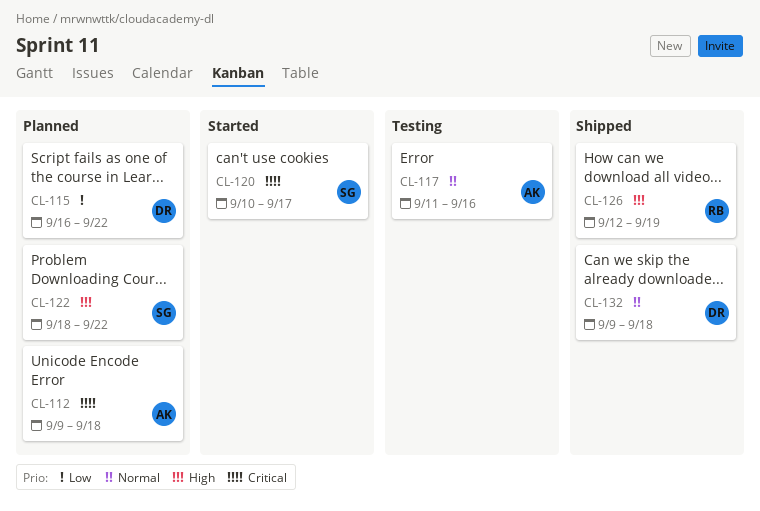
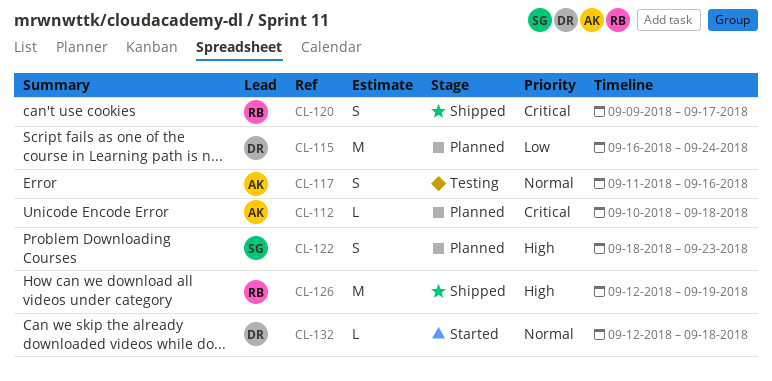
CL-112, start: Sep 9 -> Sep 10
CL-115, due: Sep 22 -> Sep 24
CL-120, status: Started -> Shipped
CL-120, owner: SG -> RB
CL-120, start: Sep 10 -> Sep 9
CL-122, due: Sep 22 -> Sep 23
CL-132, status: Shipped -> Started
CL-132, start: Sep 9 -> Sep 12

